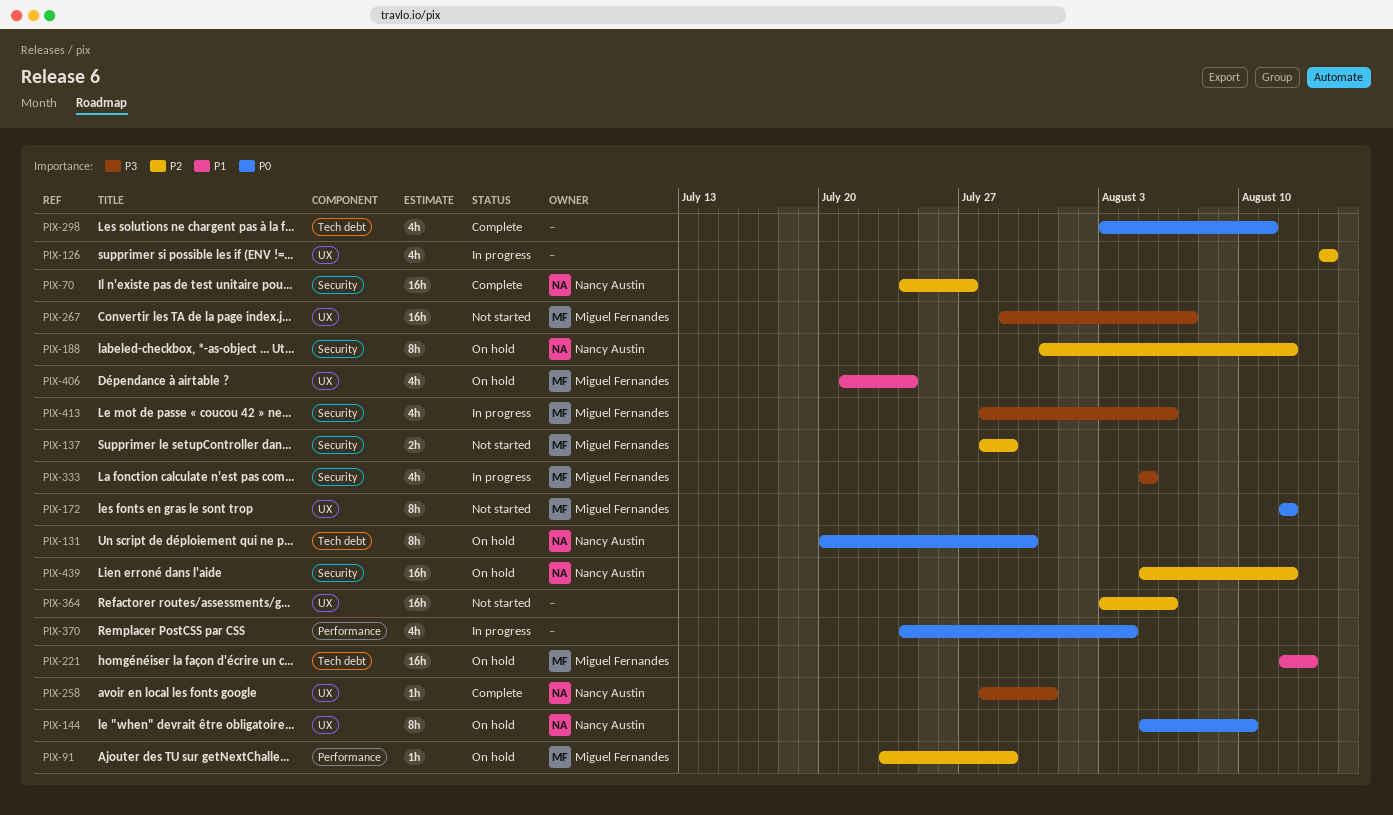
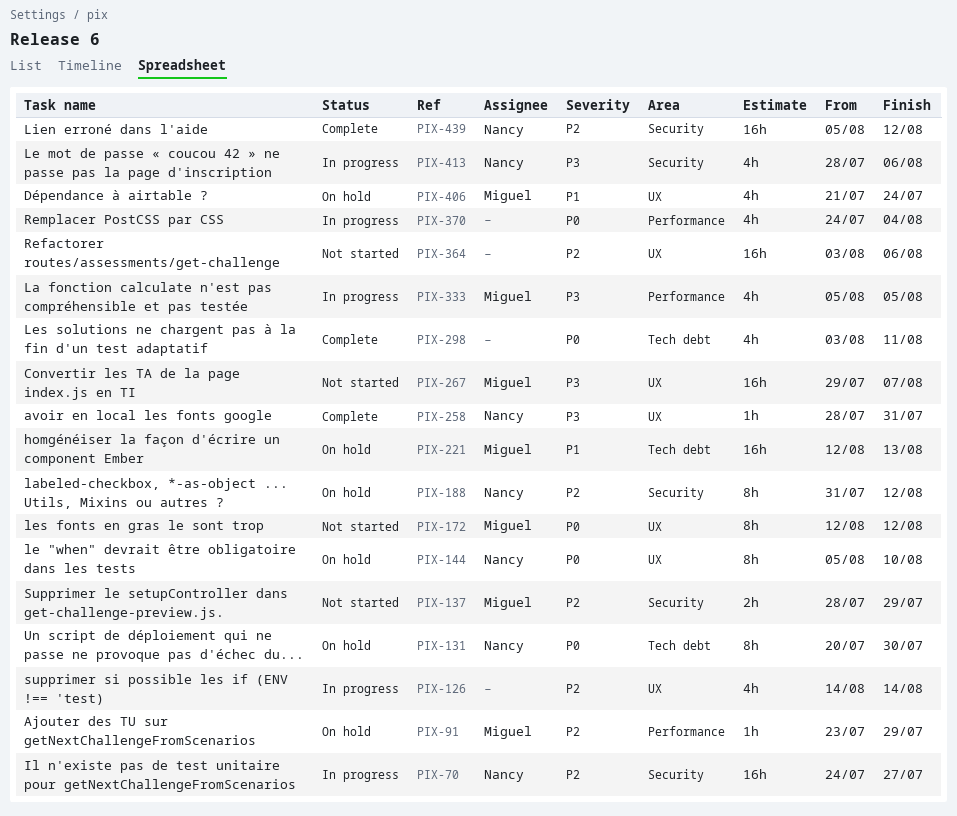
PIX-70, status: Complete -> In progress
PIX-333, label: Security -> Performance
PIX-413, owner: Miguel Fernandes -> Nancy Austin
PIX-439, status: On hold -> Complete

